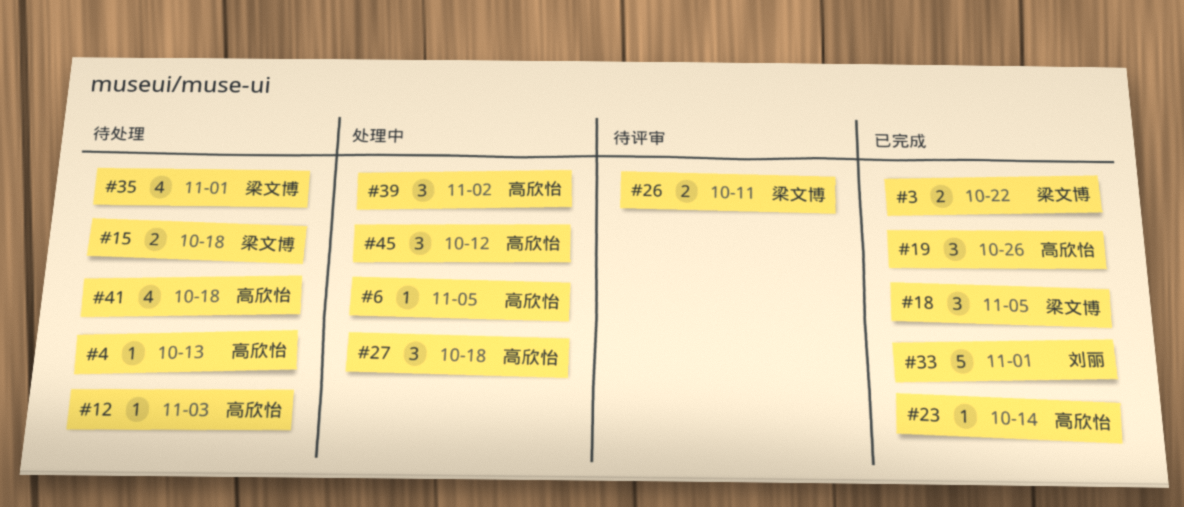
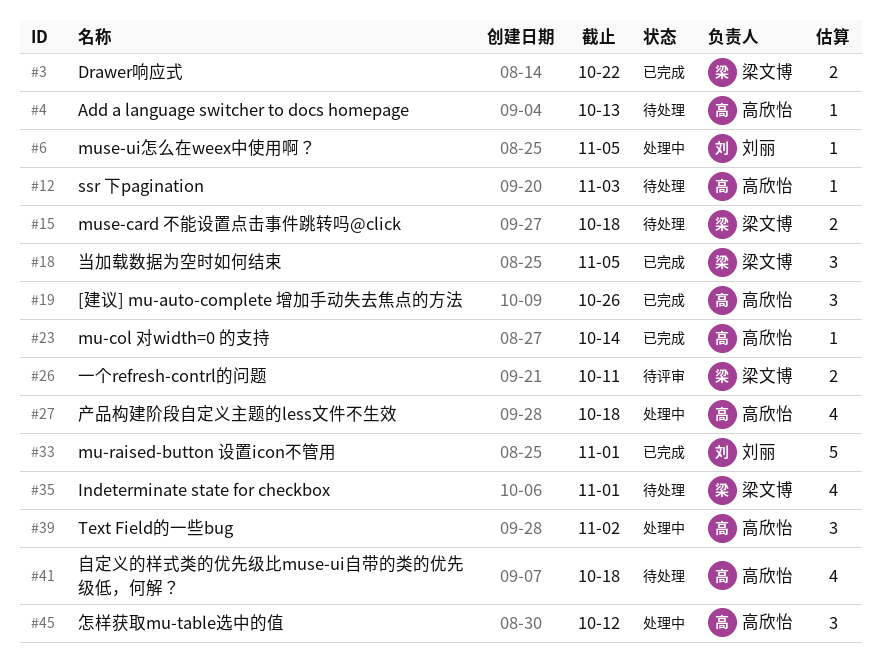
#6, owner: 高欣怡 -> 刘丽
#27, estimate: 3 -> 4

